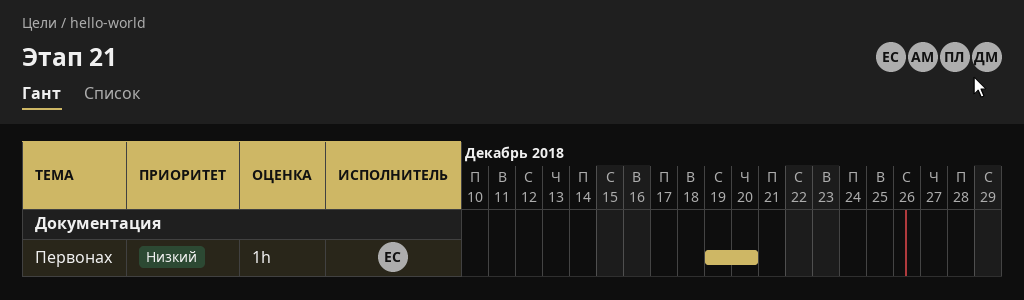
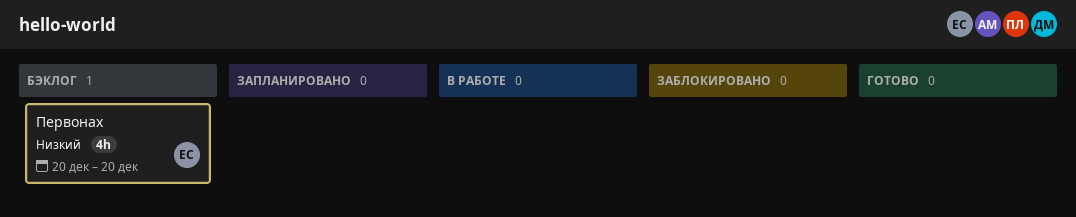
Первонах, estimate: 1h -> 4h
Первонах, start: Dec 19 -> Dec 20

